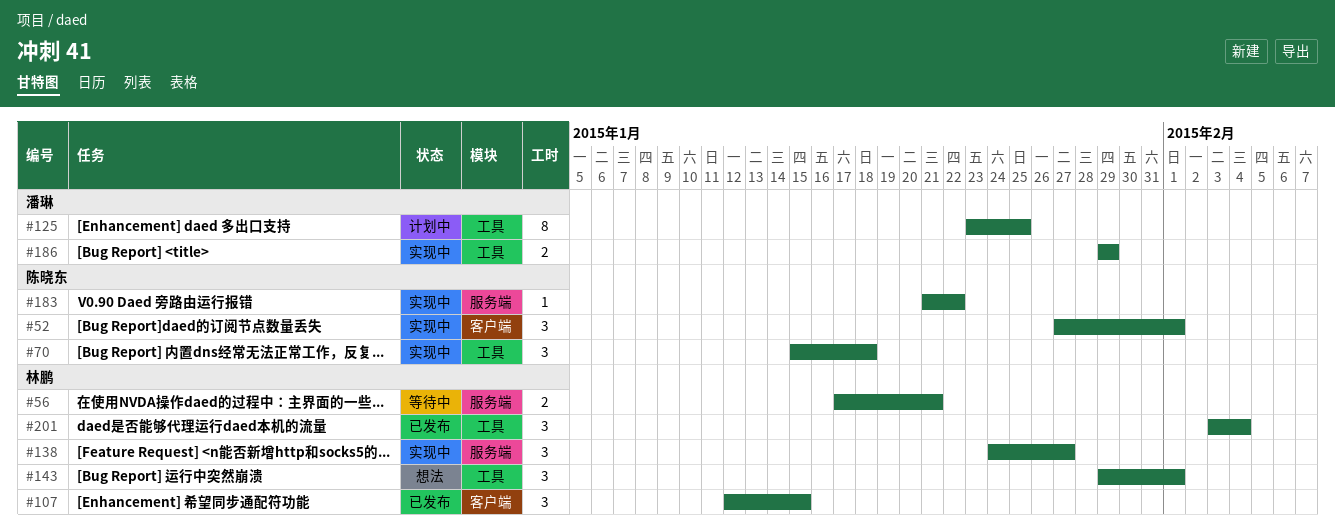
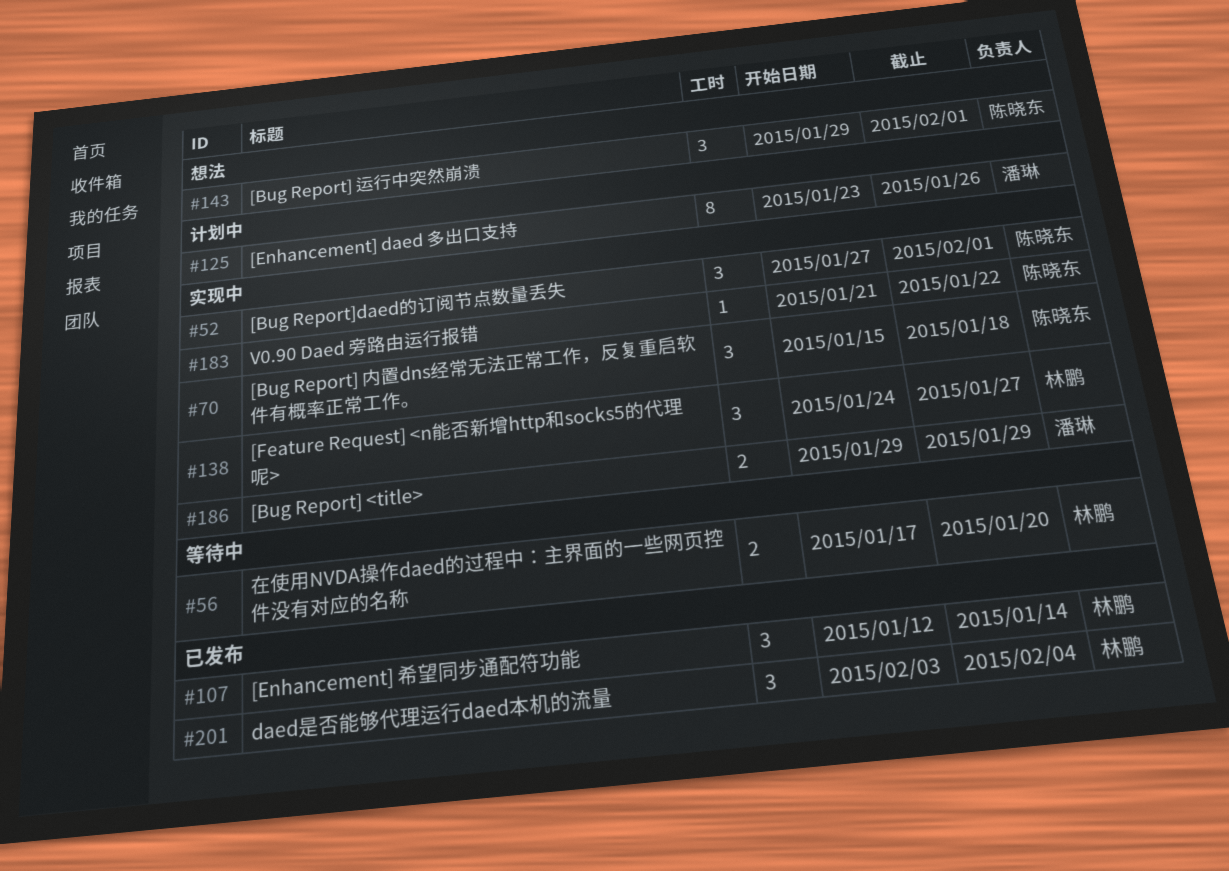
#56, due: Jan 21 -> Jan 20
#107, due: Jan 15 -> Jan 14
#125, due: Jan 25 -> Jan 26
#143, owner: 林鹏 -> 陈晓东

